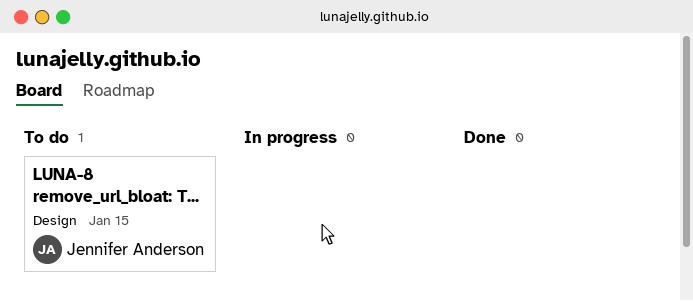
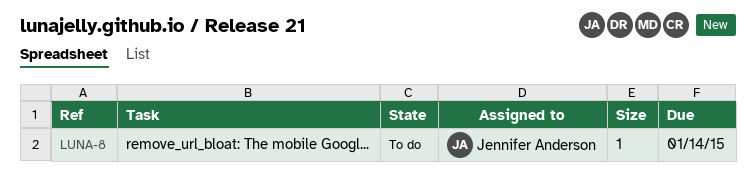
LUNA-8, due: Jan 15 -> Jan 14

